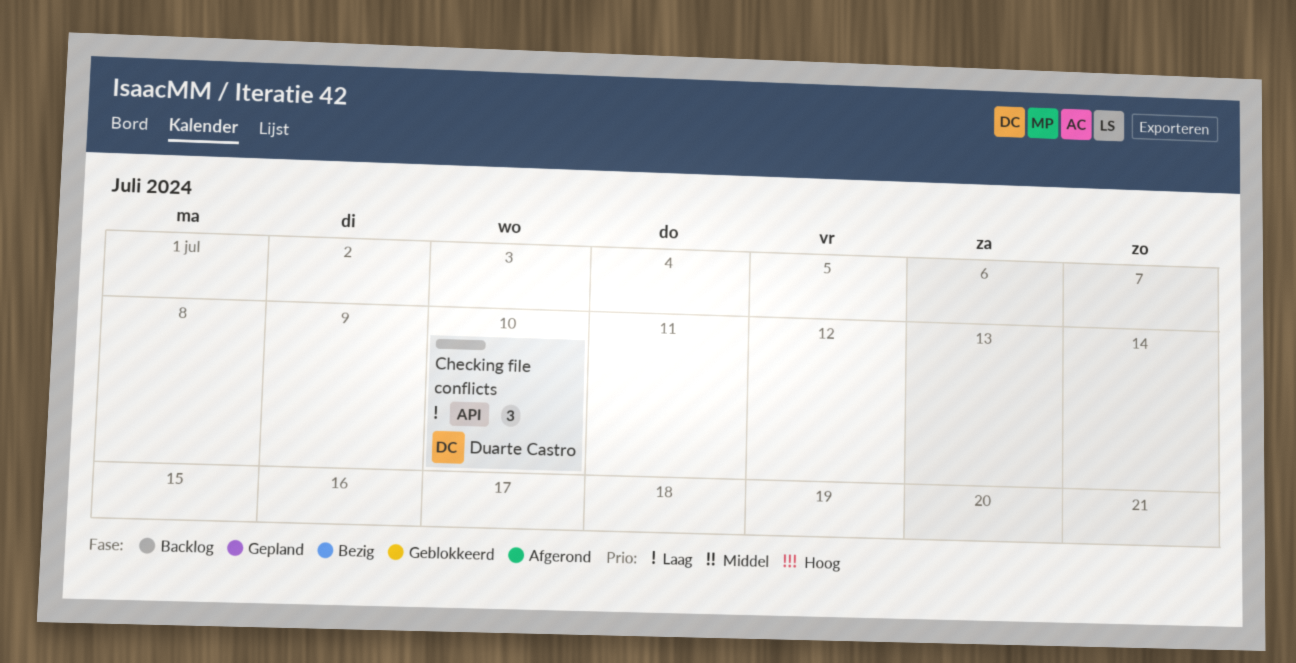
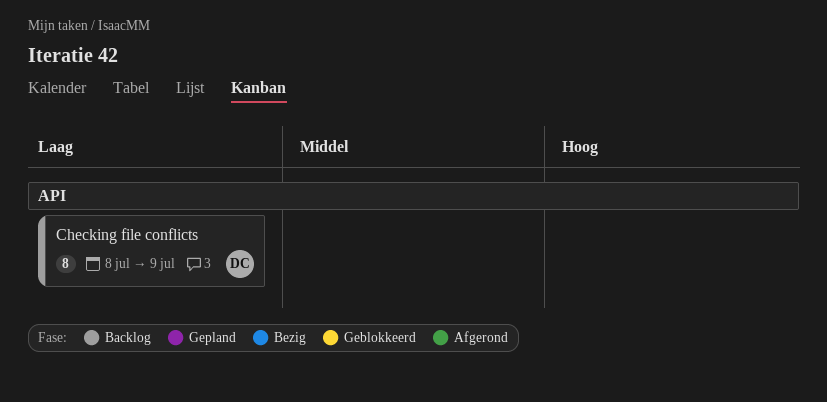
Checking file conflicts, estimate: 3 -> 8
Checking file conflicts, due: Jul 10 -> Jul 9

